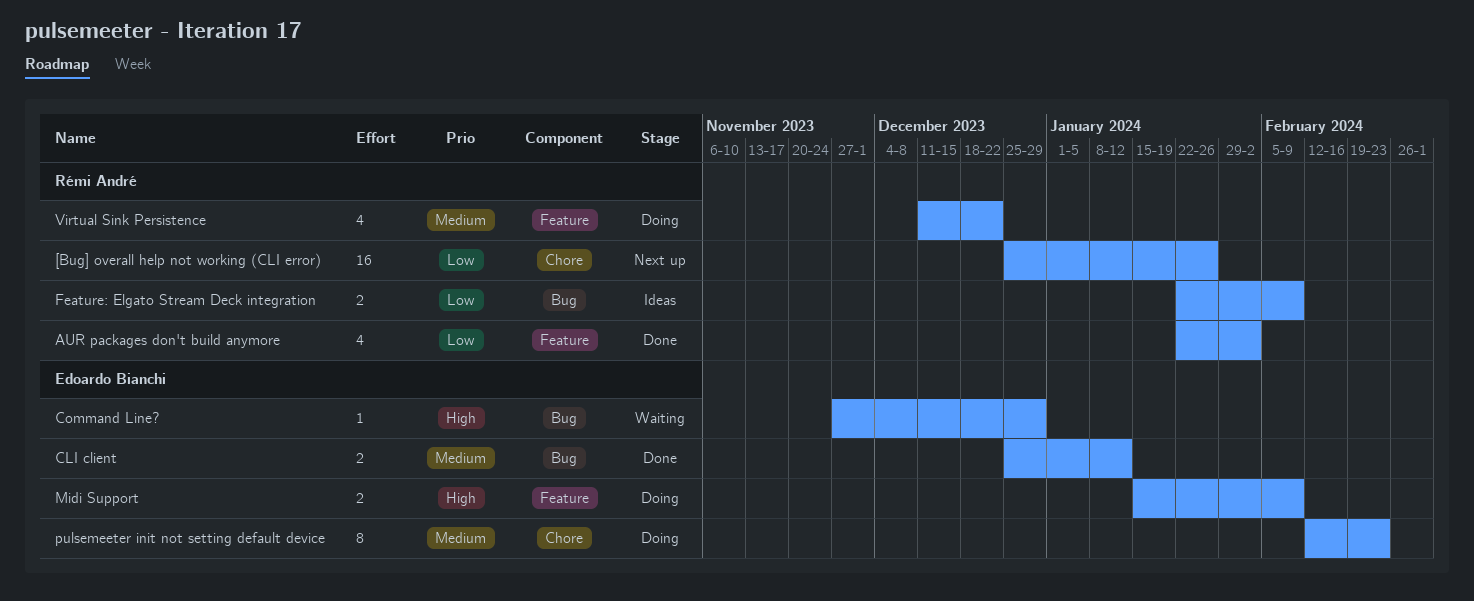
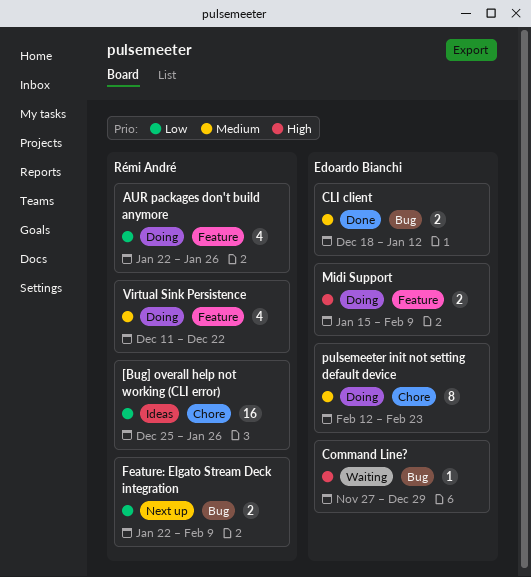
[Bug] overall help not working (CLI error), status: Next up -> Ideas
AUR packages don't build anymore, status: Done -> Doing
AUR packages don't build anymore, due: Feb 2 -> Jan 26
CLI client, start: Dec 25 -> Dec 18
Feature: Elgato Stream Deck integration, status: Ideas -> Next up

